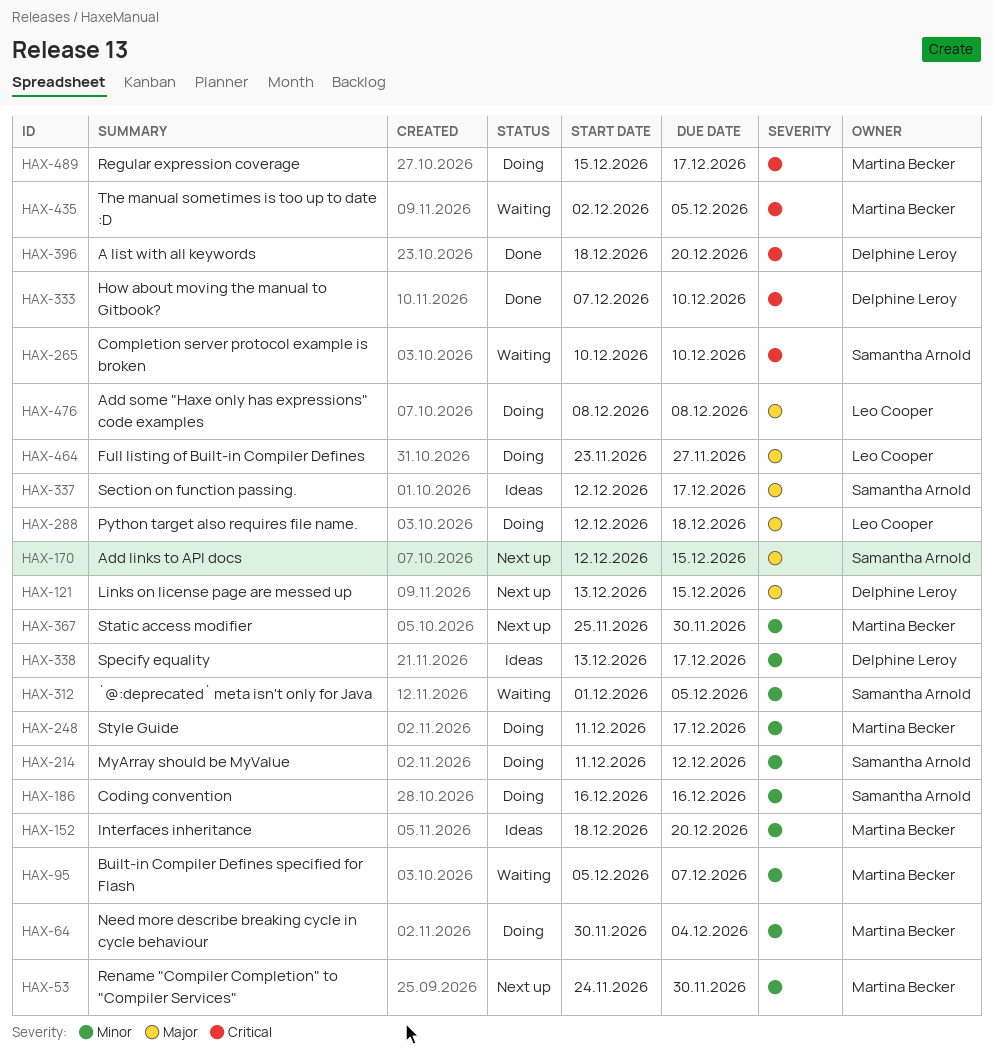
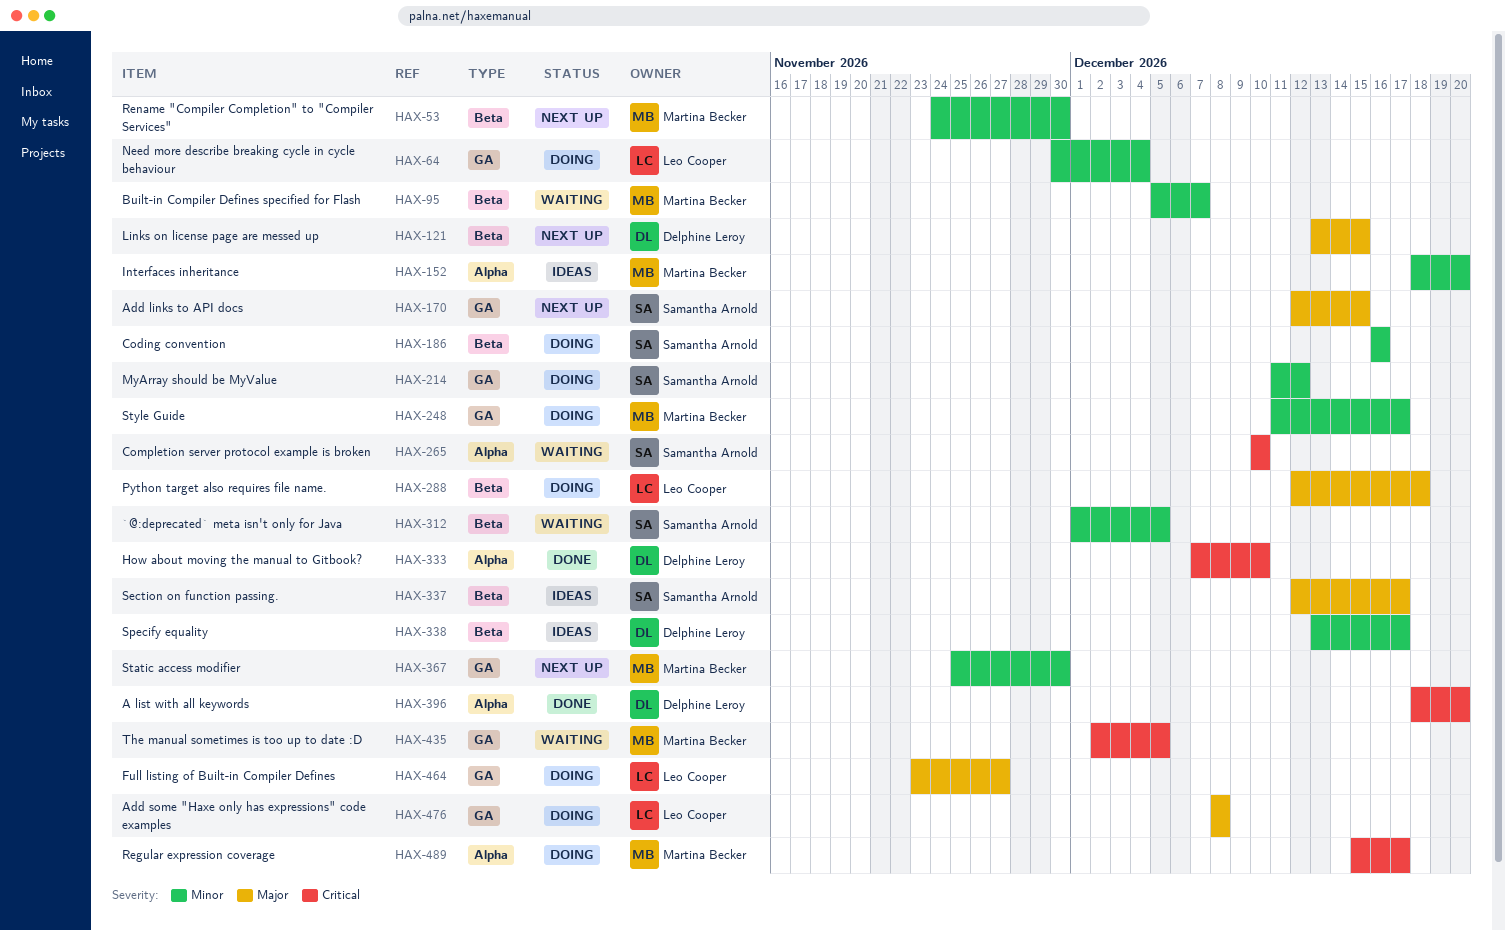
HAX-64, owner: Martina Becker -> Leo Cooper

